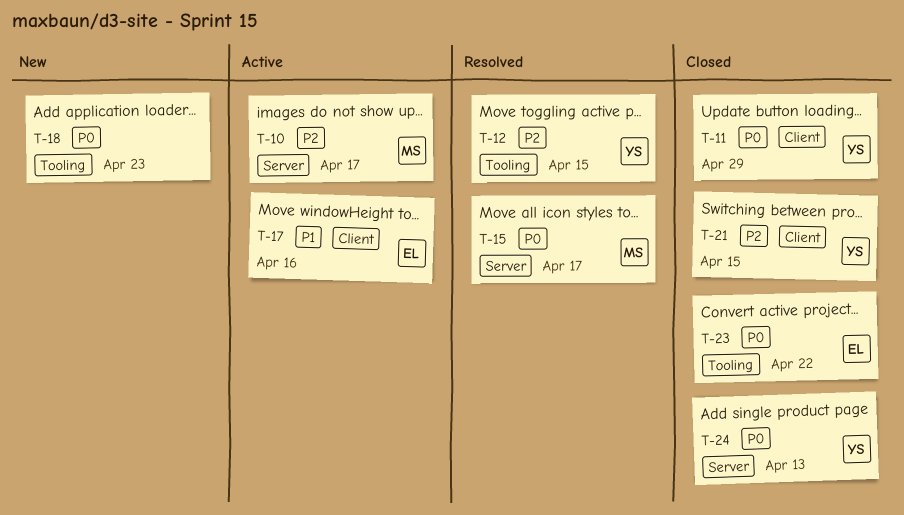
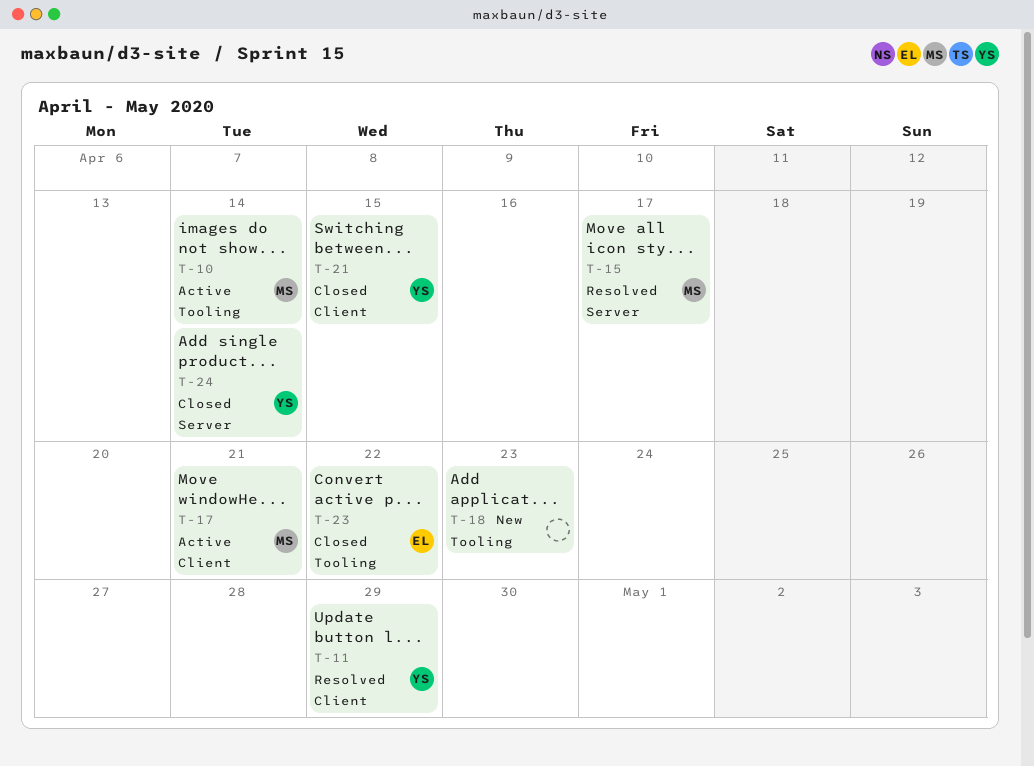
T-10, label: Server -> Tooling
T-10, due: Apr 17 -> Apr 14
T-11, status: Closed -> Resolved
T-12: present -> none
T-17, owner: EL -> MS
T-17, due: Apr 16 -> Apr 21
T-24, due: Apr 13 -> Apr 14

